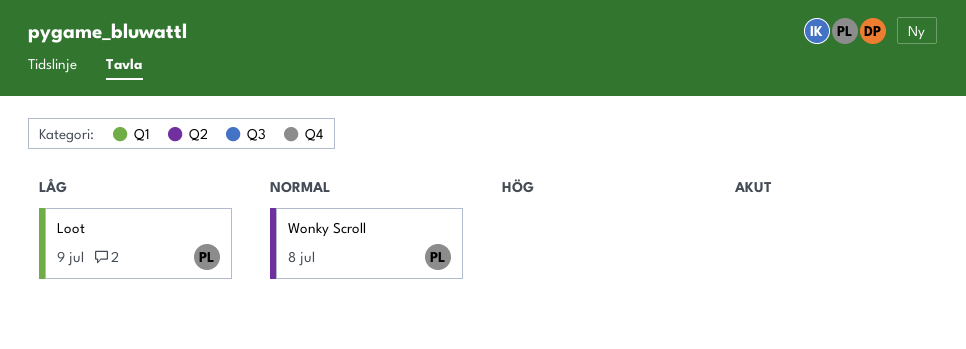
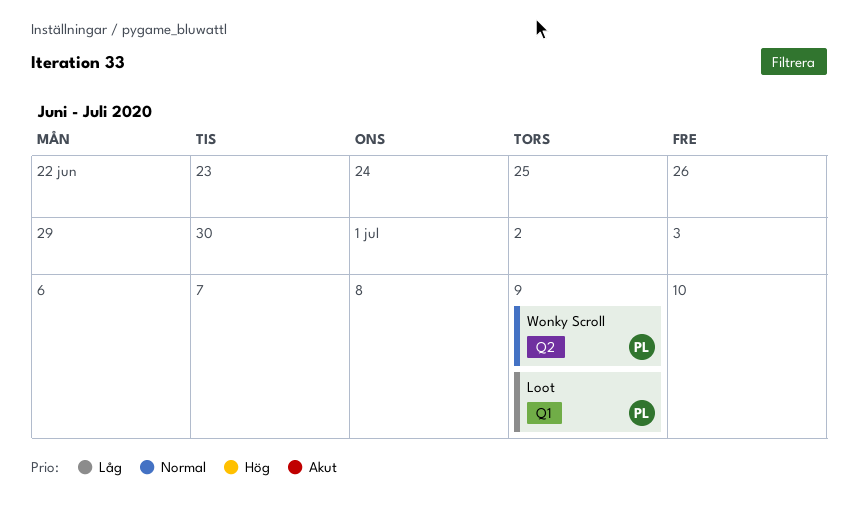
Wonky Scroll, due: Jul 8 -> Jul 9

